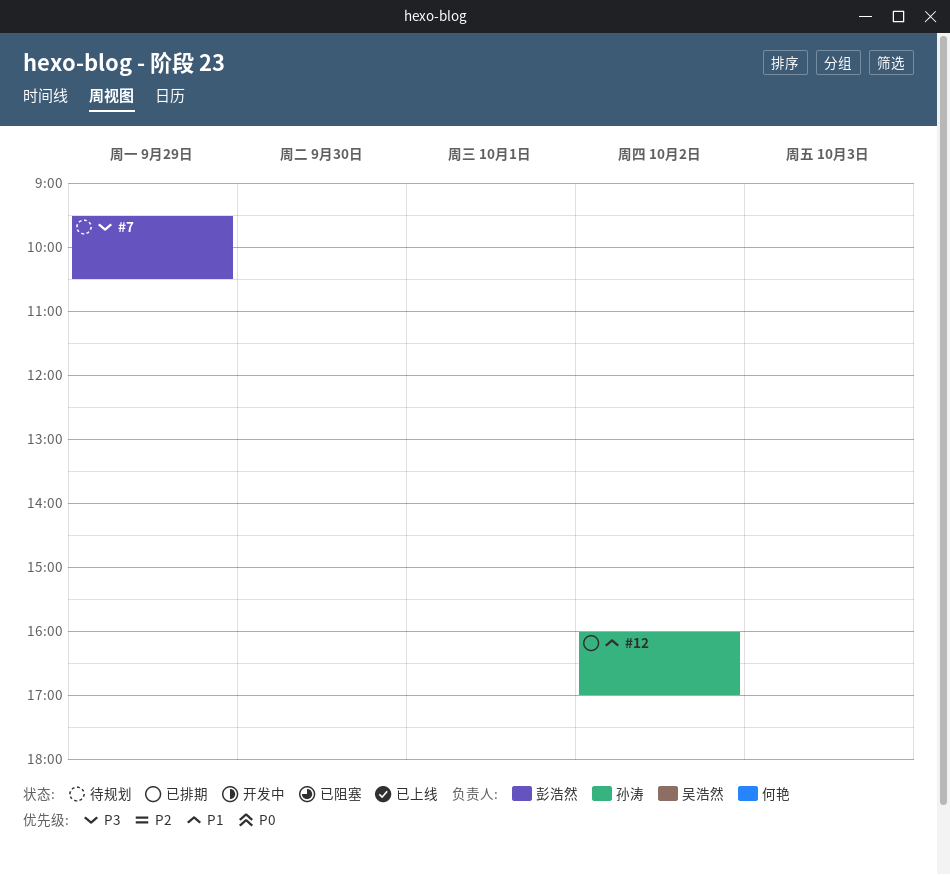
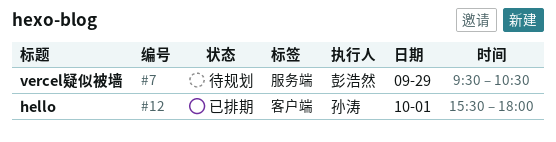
#12, day: Oct 2 -> Oct 1
#12, begins: 16:00 -> 15:30
#12, ends: 17:00 -> 18:00

